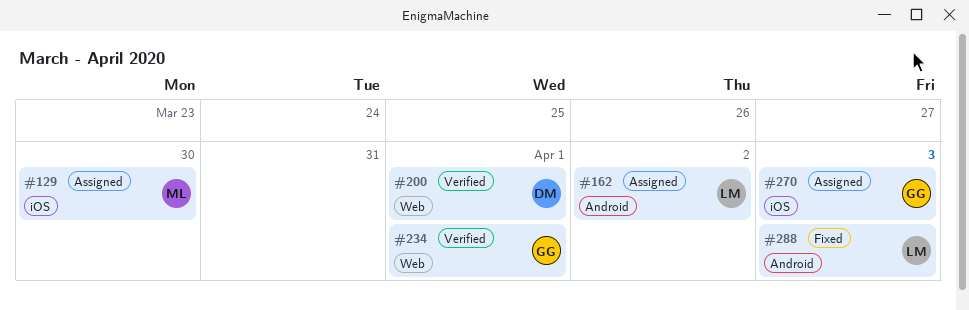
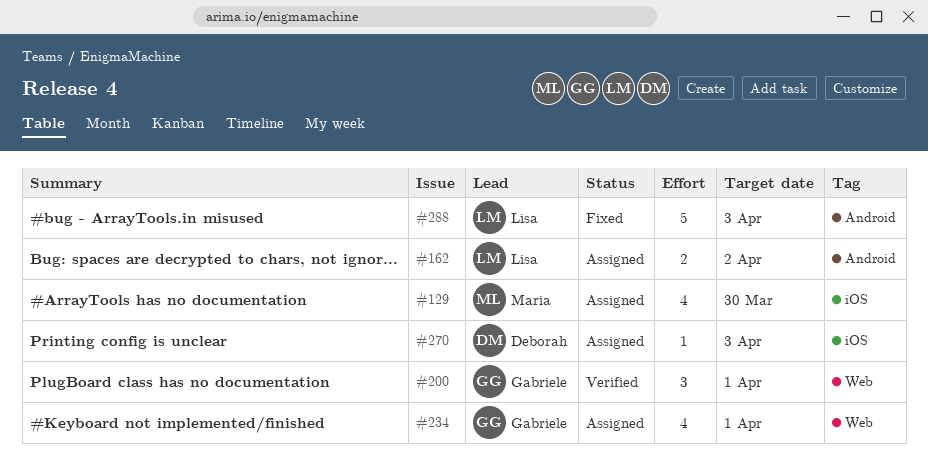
#200, owner: Deborah -> Gabriele
#234, status: Verified -> Assigned
#270, owner: Gabriele -> Deborah

